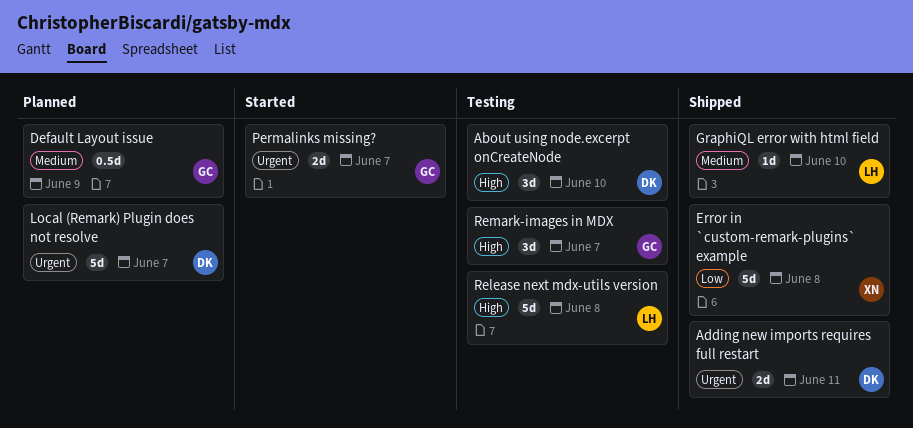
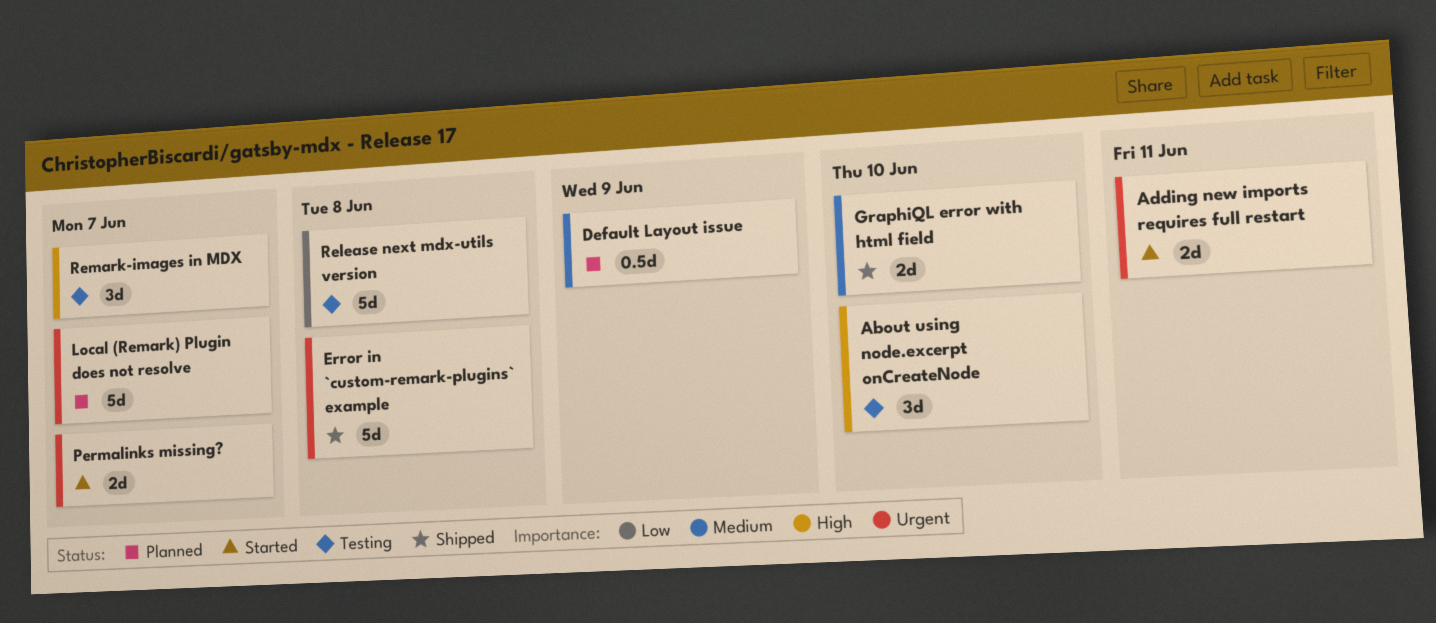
Adding new imports requires full restart, status: Shipped -> Started
Error in `custom-remark-plugins` example, priority: Low -> Urgent
GraphiQL error with html field, estimate: 1d -> 2d
Release next mdx-utils version, priority: High -> Low

